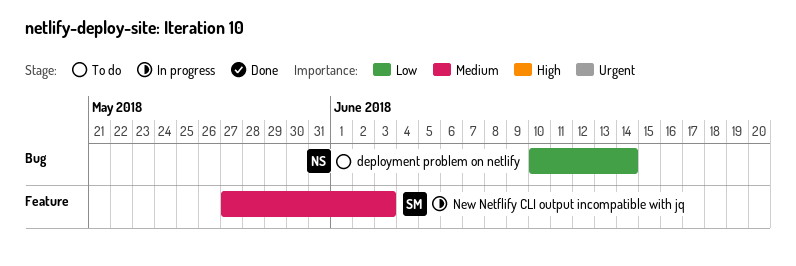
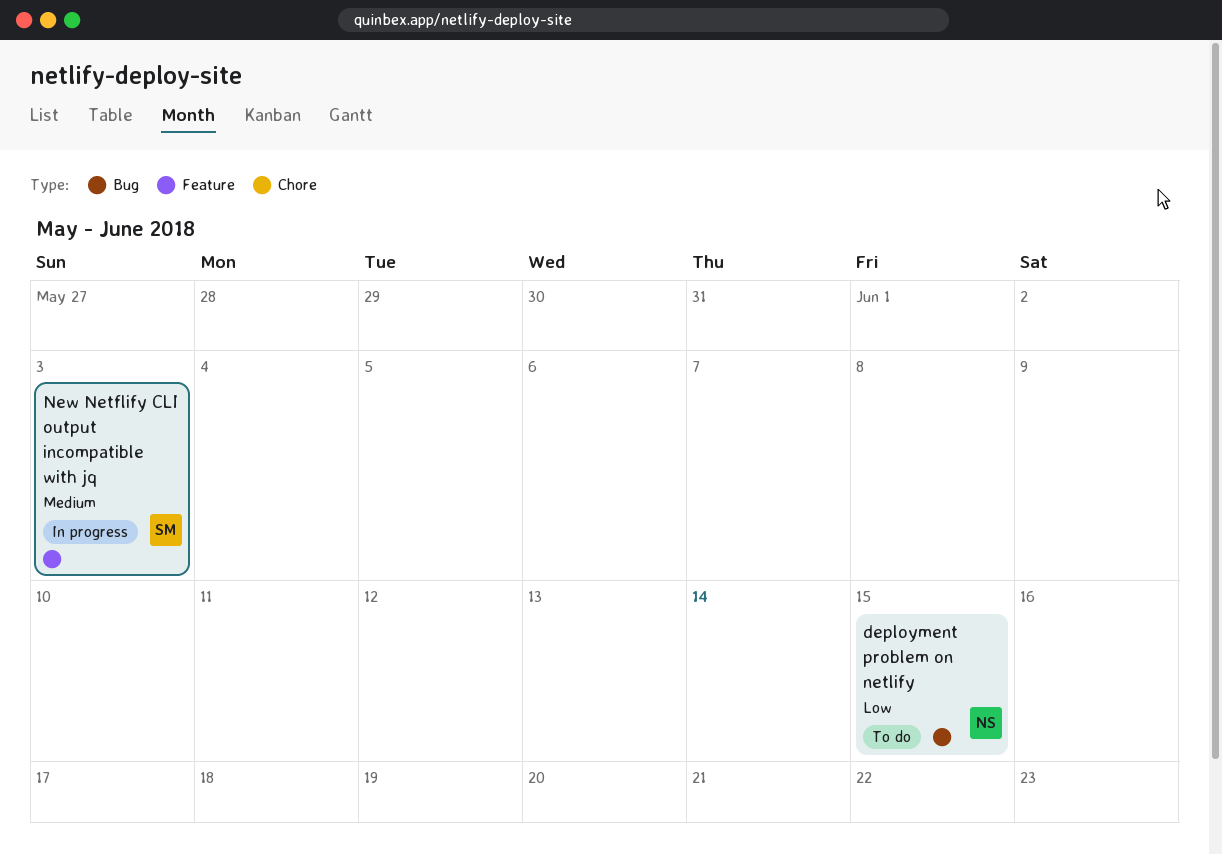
deployment problem on netlify, due: Jun 14 -> Jun 15

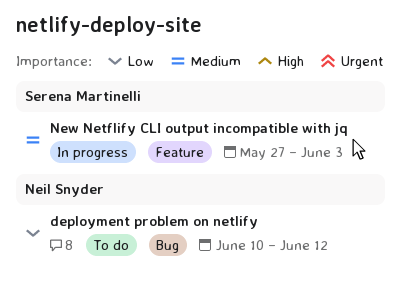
deployment problem on netlify, due: Jun 15 -> Jun 12

